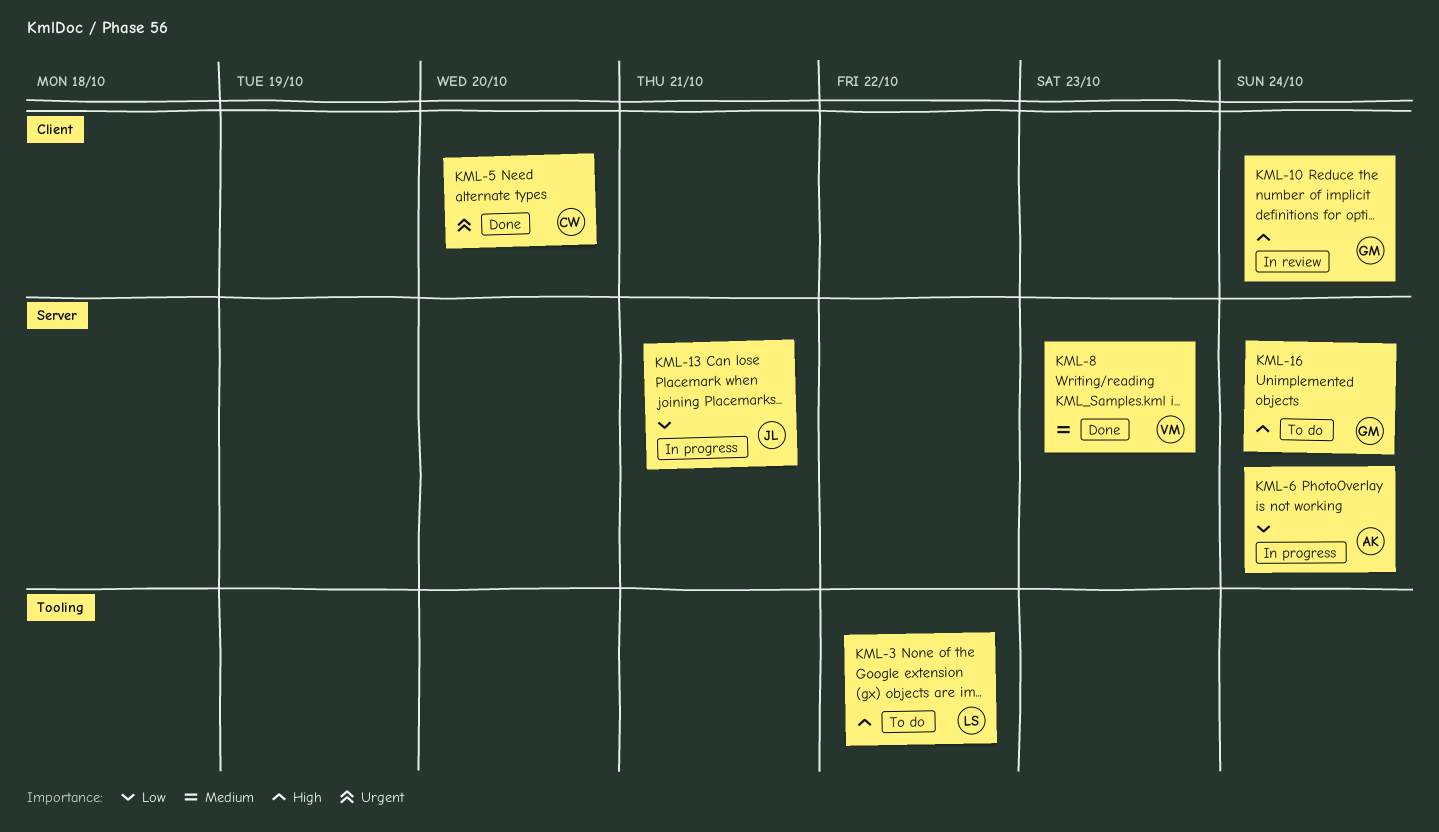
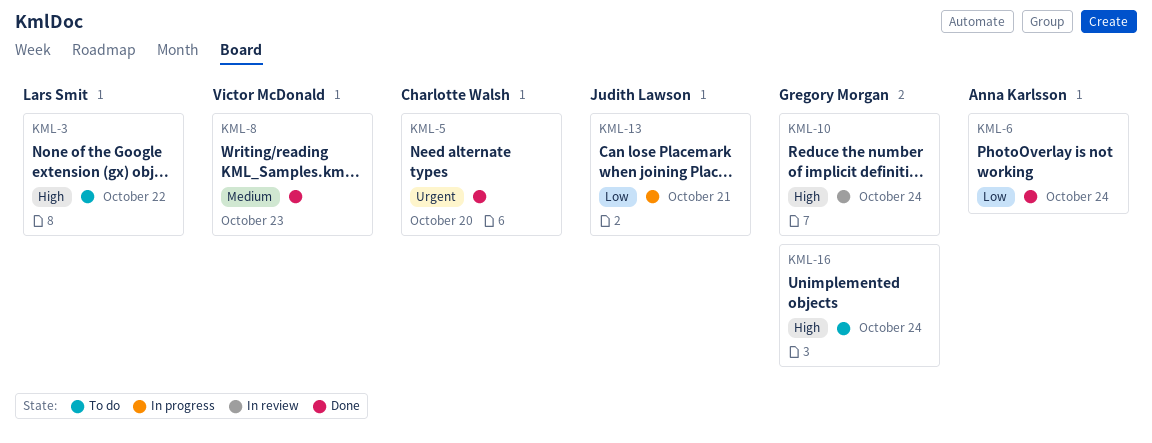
KML-6, status: In progress -> Done

